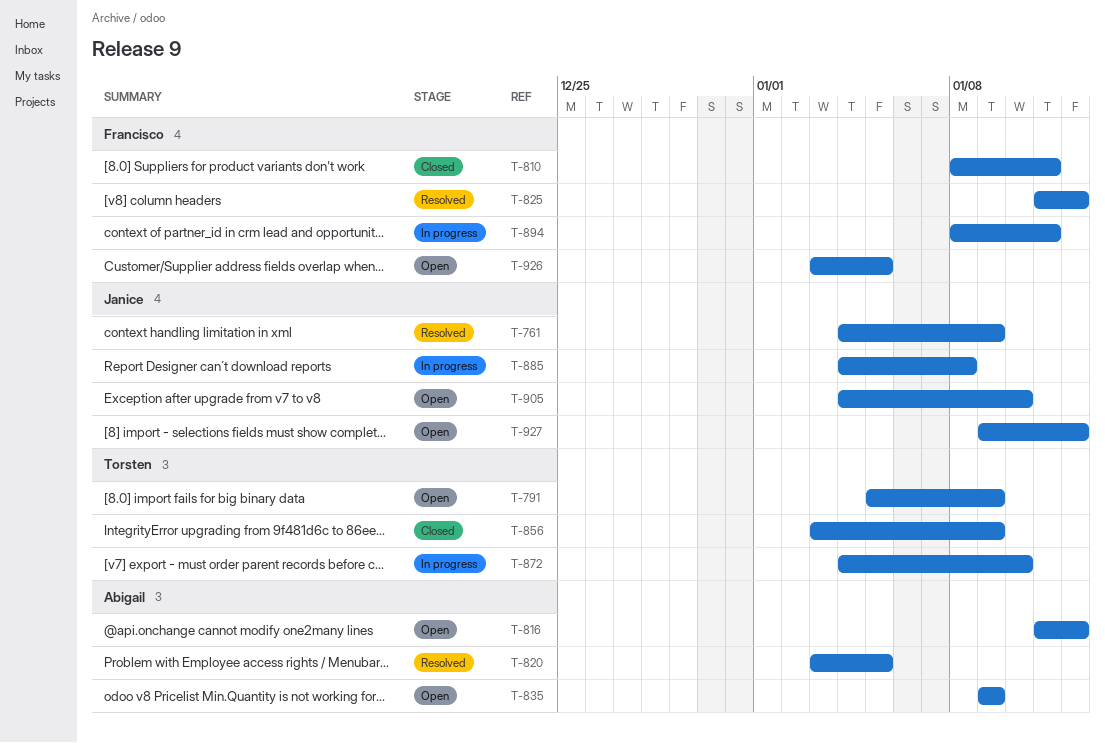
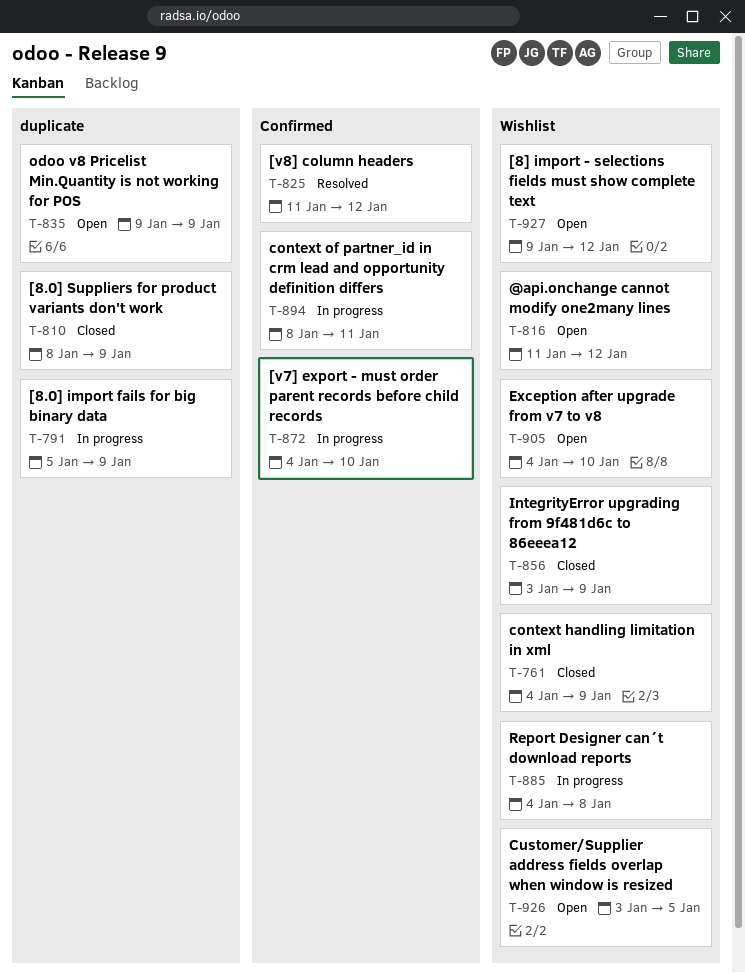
T-761, status: Resolved -> Closed
T-791, status: Open -> In progress
T-810, due: Jan 11 -> Jan 9
T-820: present -> none

